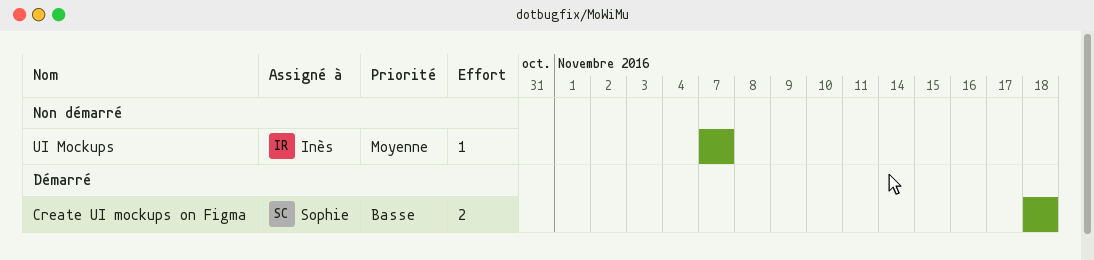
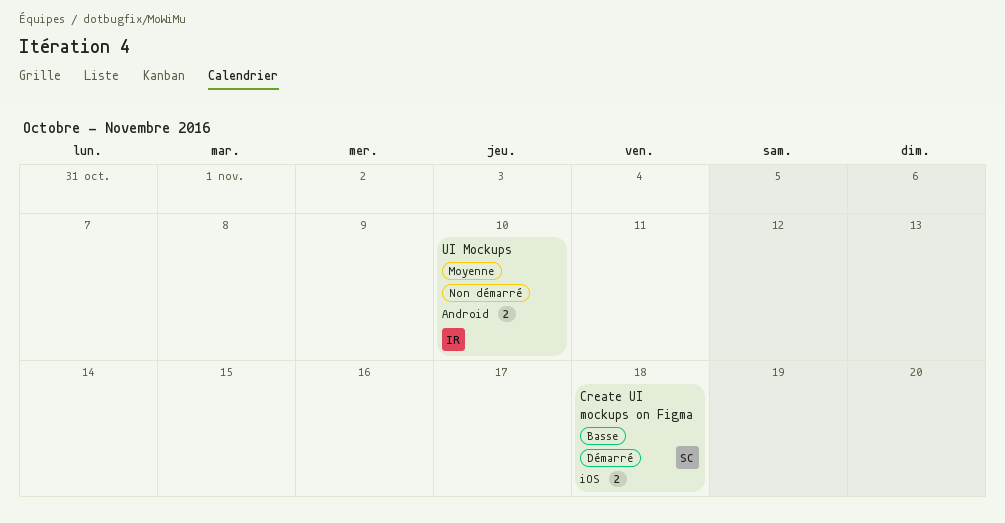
UI Mockups, estimate: 1 -> 2
UI Mockups, due: Nov 7 -> Nov 10

